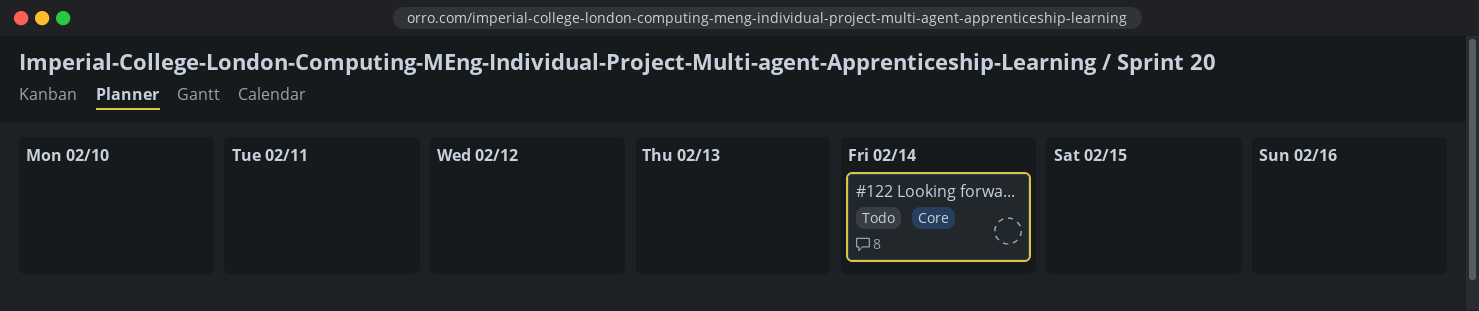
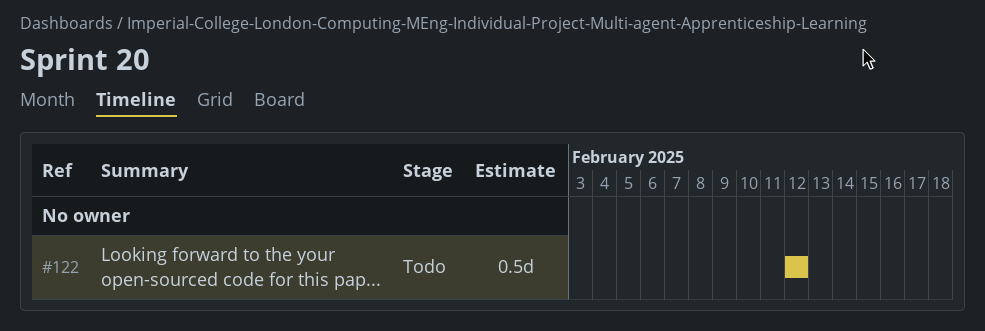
#122, due: Feb 14 -> Feb 12

